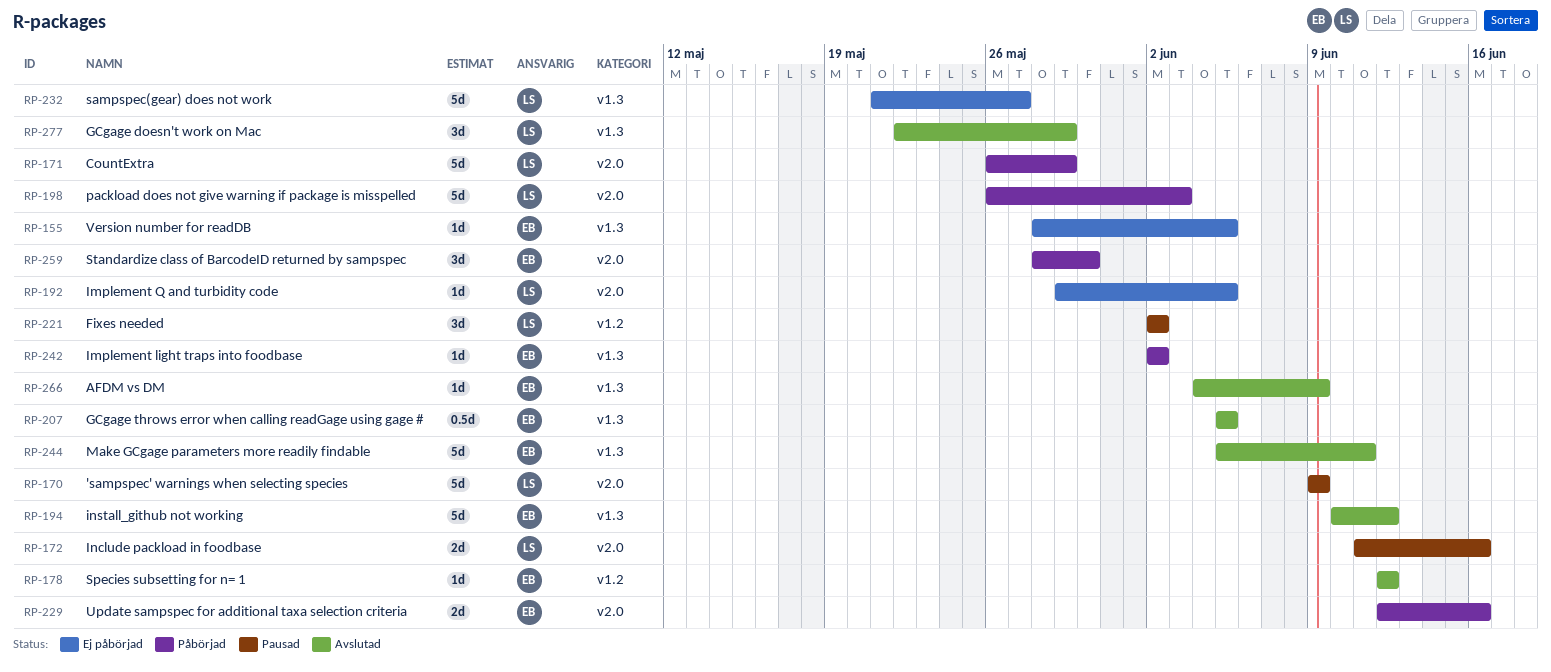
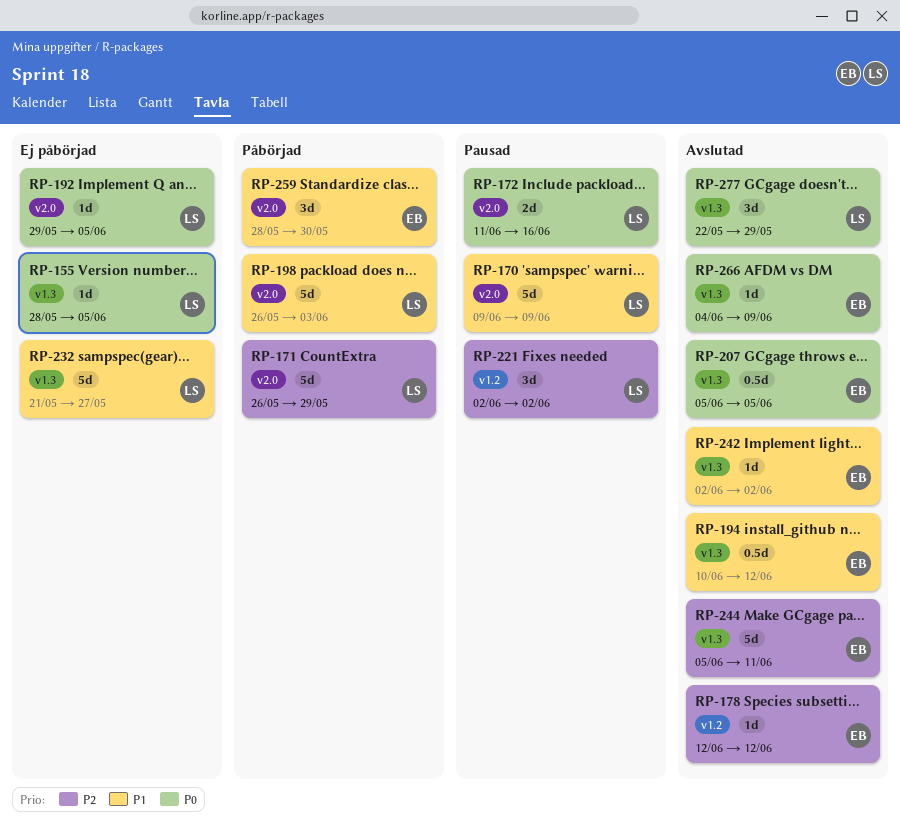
RP-155, owner: EB -> LS
RP-194, estimate: 5d -> 0.5d
RP-229: present -> none
RP-242, status: Påbörjad -> Avslutad

